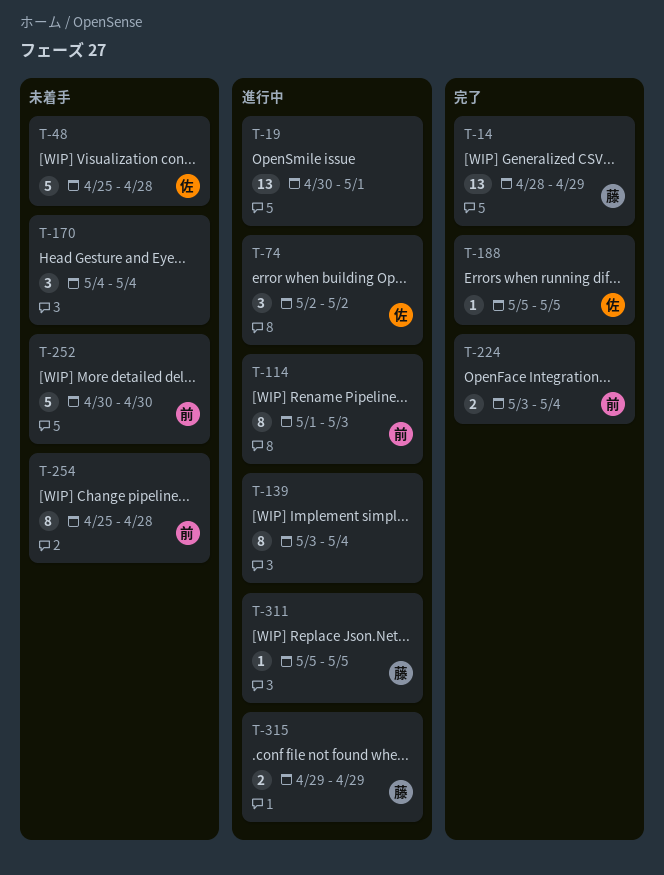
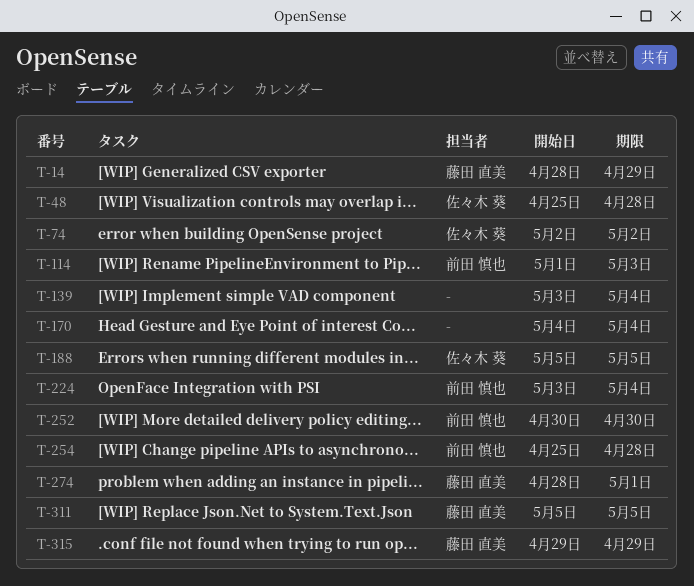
T-19: present -> none
T-274: none -> present

